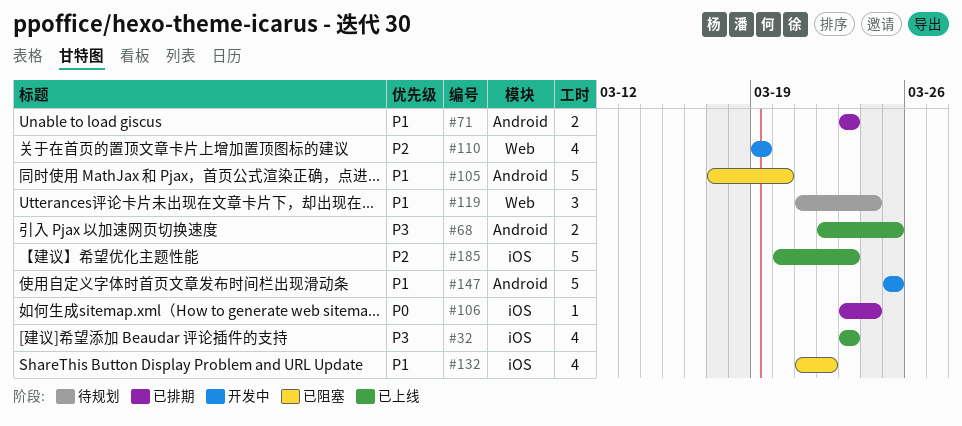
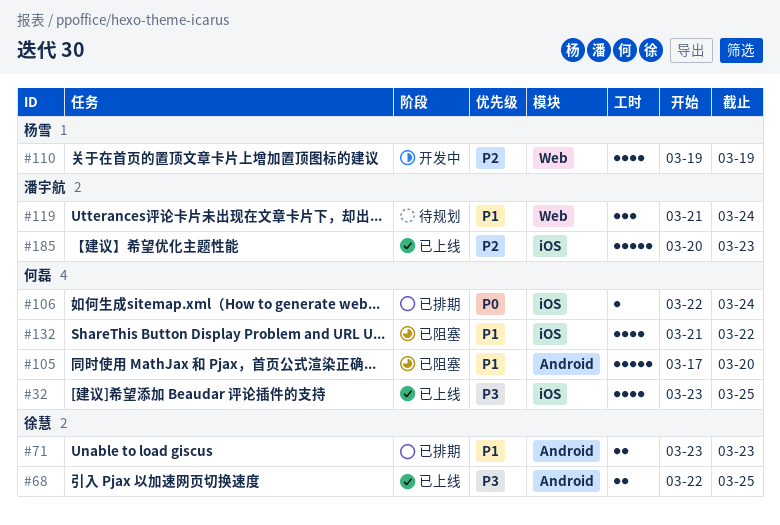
#32, due: Mar 23 -> Mar 25
#106, start: Mar 23 -> Mar 22
#147: present -> none

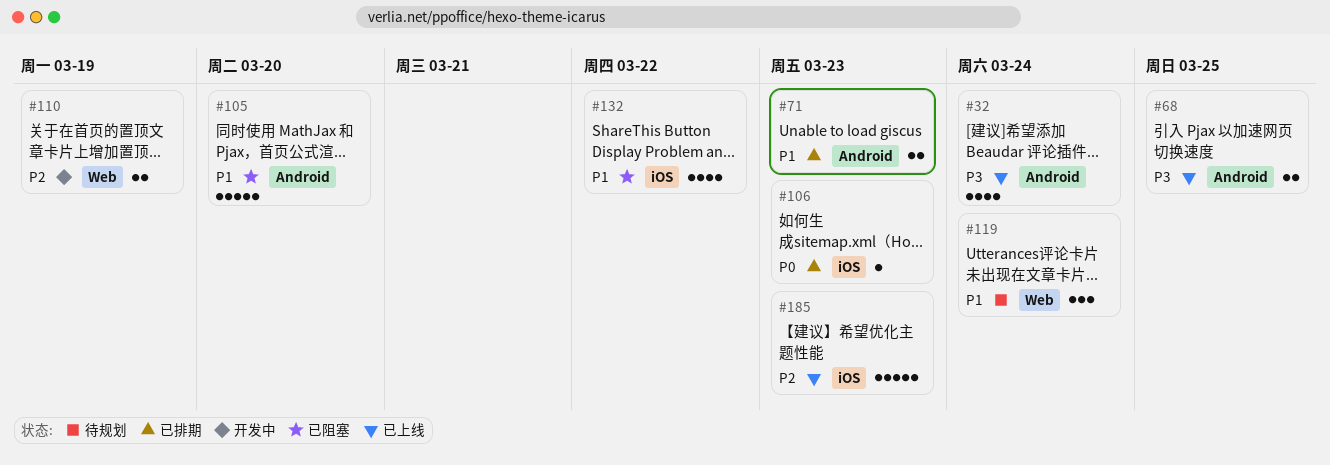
#32, label: iOS -> Android
#32, due: Mar 25 -> Mar 24
#106, due: Mar 24 -> Mar 23
#110, estimate: 4 -> 2

